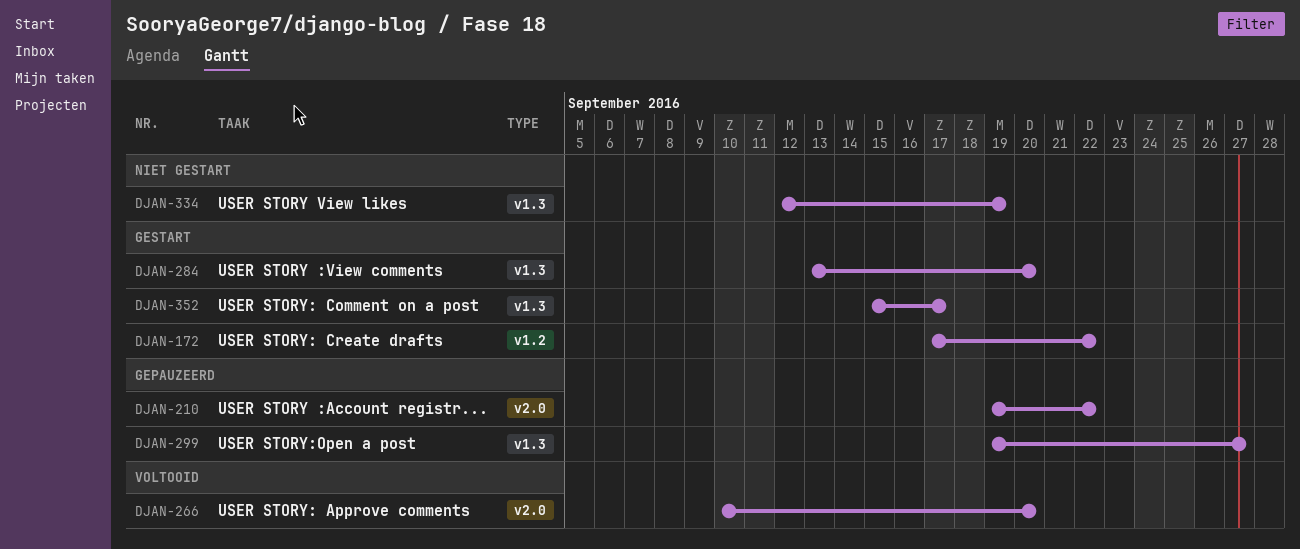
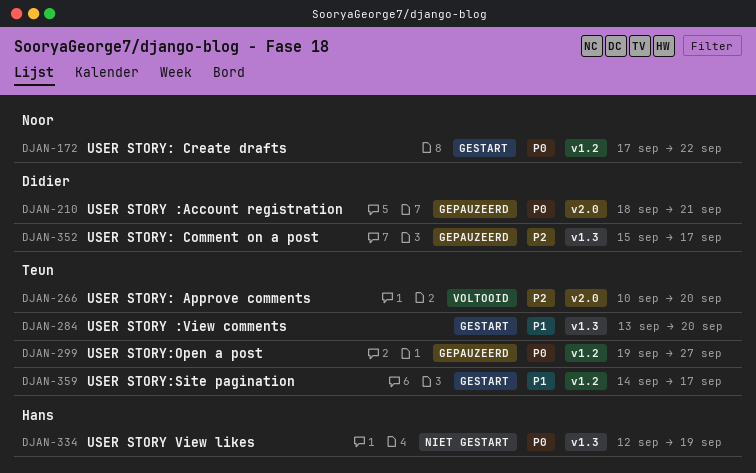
DJAN-210, start: Sep 19 -> Sep 18
DJAN-210, due: Sep 22 -> Sep 21
DJAN-299, label: v1.3 -> v1.2
DJAN-352, status: Gestart -> Gepauzeerd
DJAN-359: none -> present

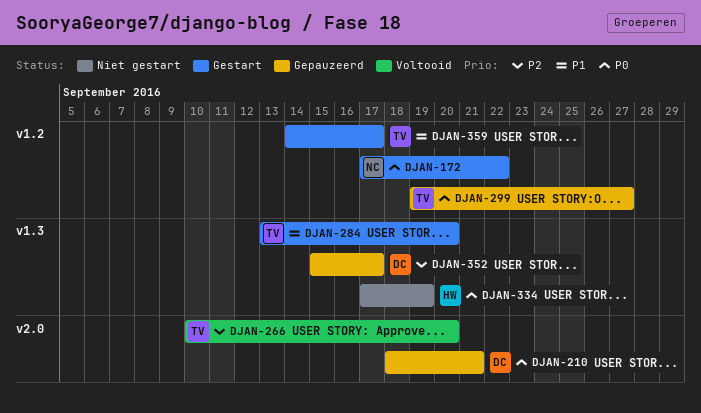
DJAN-334, start: Sep 12 -> Sep 17

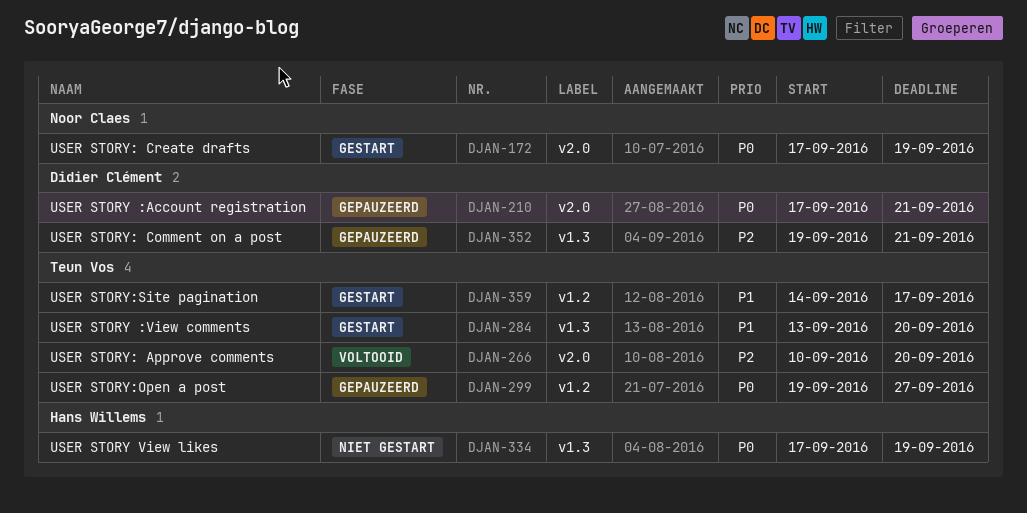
DJAN-172, label: v1.2 -> v2.0
DJAN-172, due: Sep 22 -> Sep 19
DJAN-210, start: Sep 18 -> Sep 17
DJAN-352, start: Sep 15 -> Sep 19
DJAN-352, due: Sep 17 -> Sep 21

